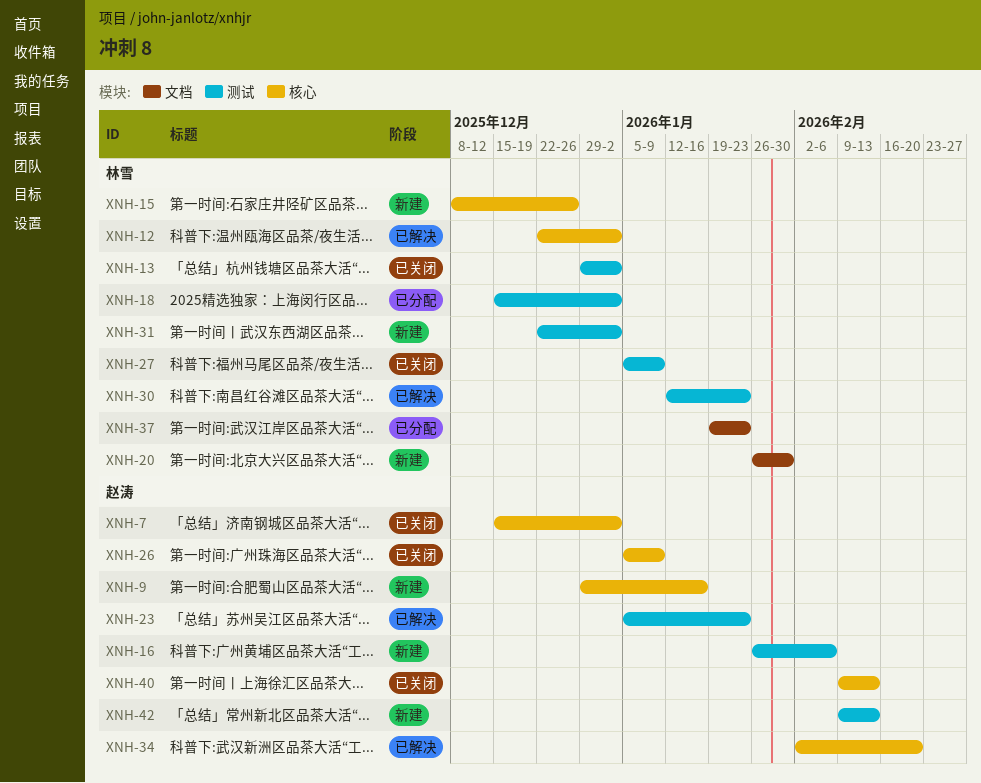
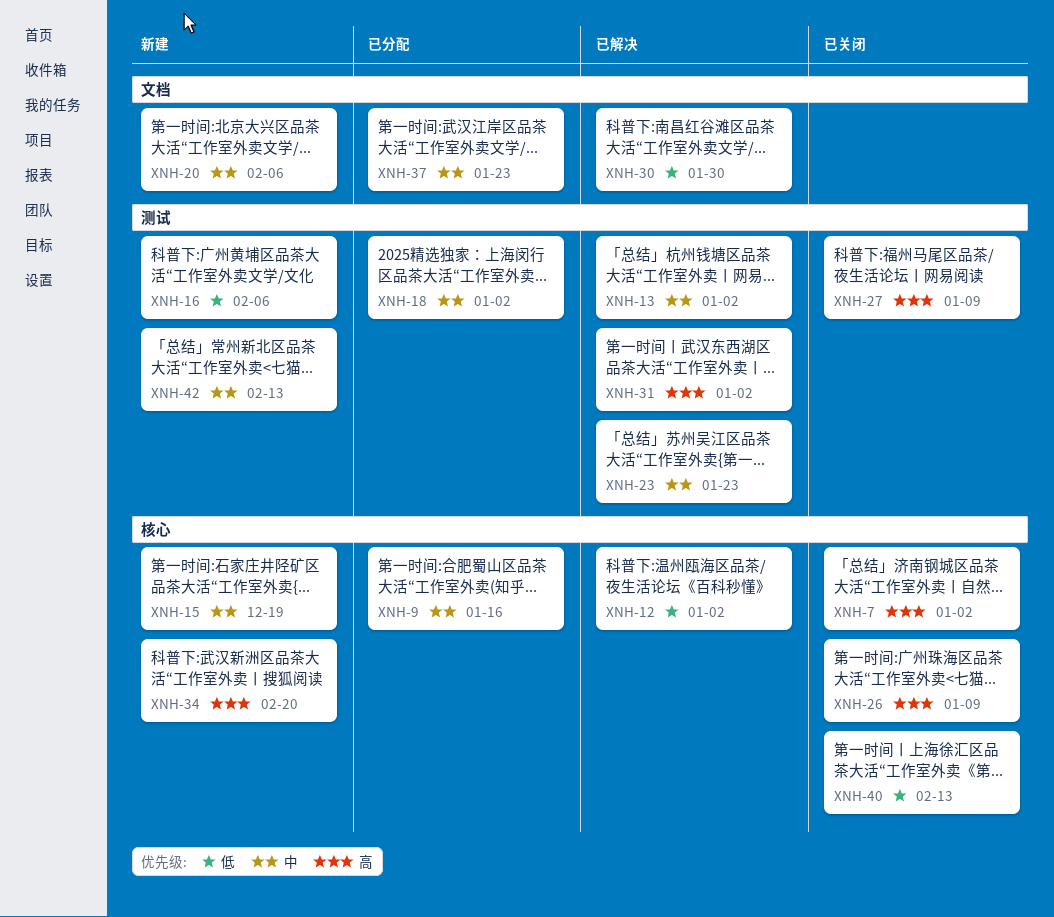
XNH-9, status: 新建 -> 已分配
XNH-13, status: 已关闭 -> 已解决
XNH-15, due: Dec 26 -> Dec 19
XNH-20, due: Jan 30 -> Feb 6
XNH-30, label: 测试 -> 文档
XNH-30, due: Jan 23 -> Jan 30
XNH-31, status: 新建 -> 已解决
XNH-34, status: 已解决 -> 新建

